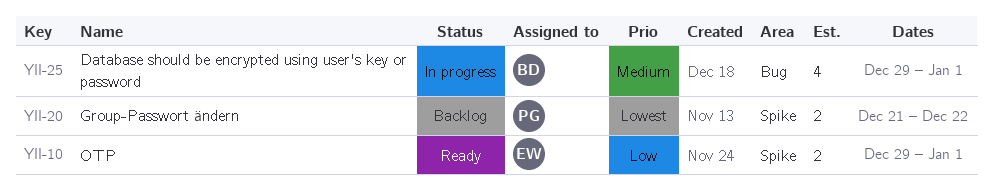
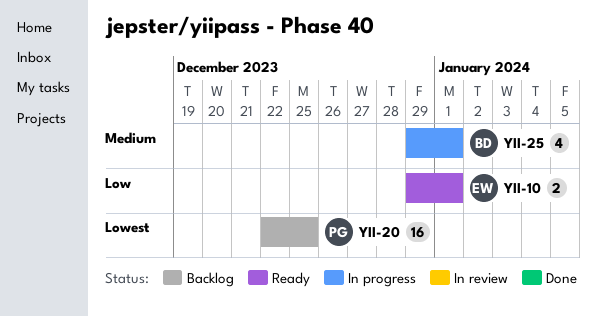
YII-20, estimate: 2 -> 16
YII-20, start: Dec 21 -> Dec 22
YII-20, due: Dec 22 -> Dec 25

